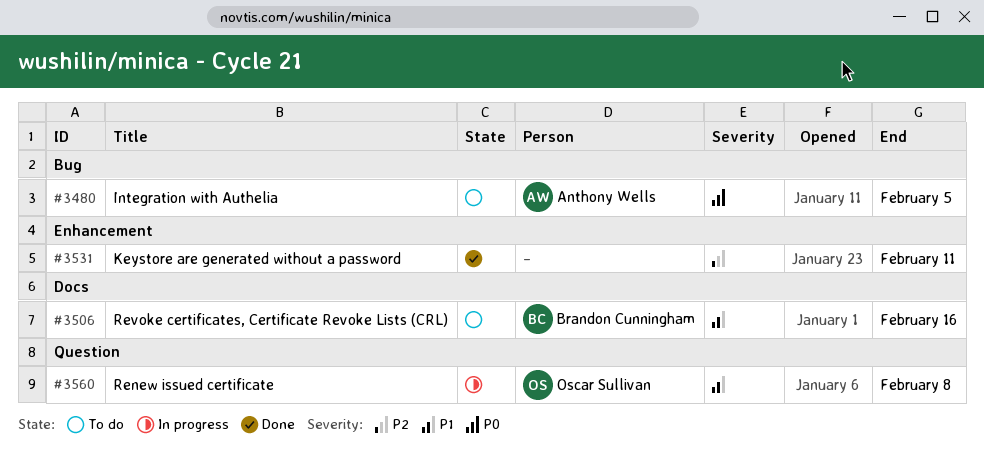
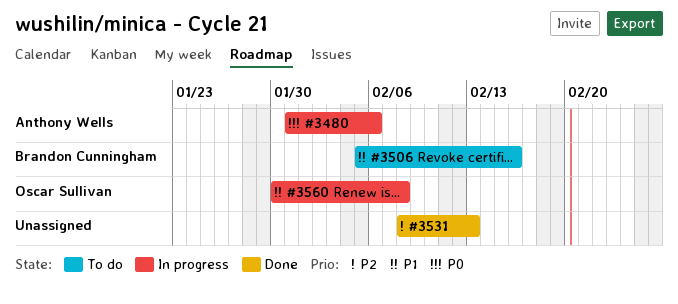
#3480, status: To do -> In progress
#3480, due: Feb 5 -> Feb 6
#3531, due: Feb 11 -> Feb 13

